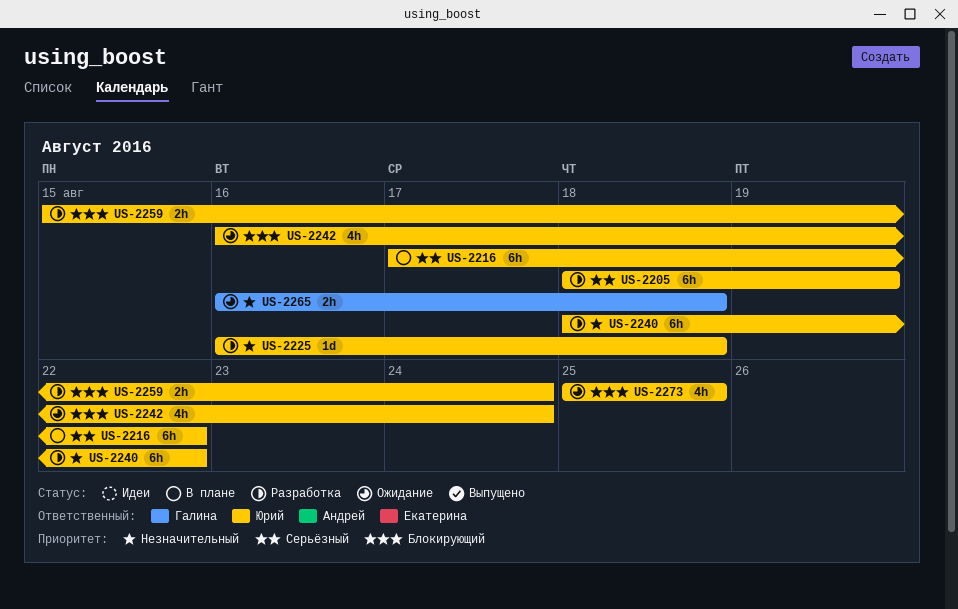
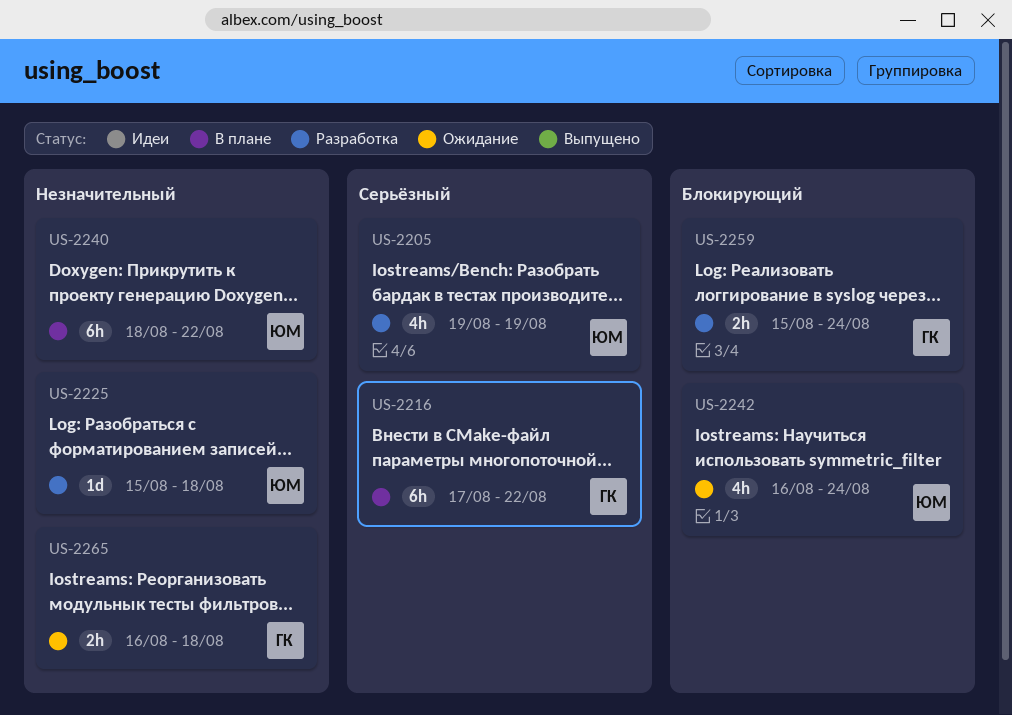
US-2205, estimate: 6h -> 4h
US-2205, start: Aug 18 -> Aug 19
US-2216, owner: Юрий -> Галина
US-2225, start: Aug 16 -> Aug 15
US-2240, status: Разработка -> В плане
US-2259, owner: Юрий -> Галина
US-2273: present -> none

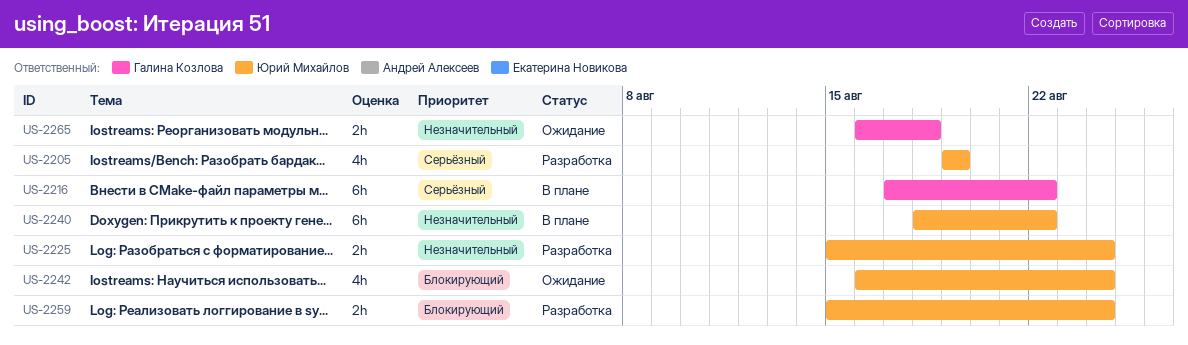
US-2225, estimate: 1d -> 2h
US-2225, due: Aug 18 -> Aug 24
US-2259, owner: Галина Козлова -> Юрий Михайлов

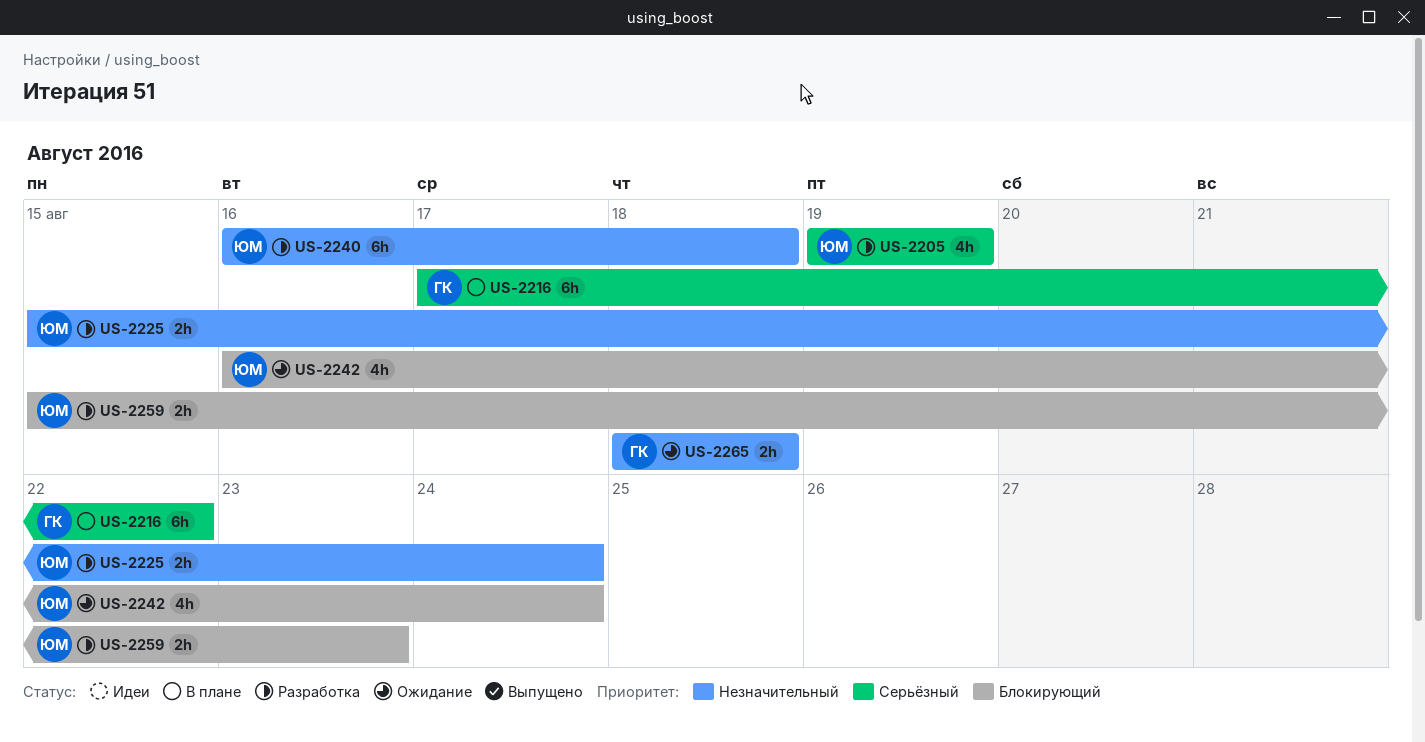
US-2240, status: В плане -> Разработка
US-2240, start: Aug 18 -> Aug 16
US-2240, due: Aug 22 -> Aug 18
US-2259, due: Aug 24 -> Aug 23
US-2265, start: Aug 16 -> Aug 18

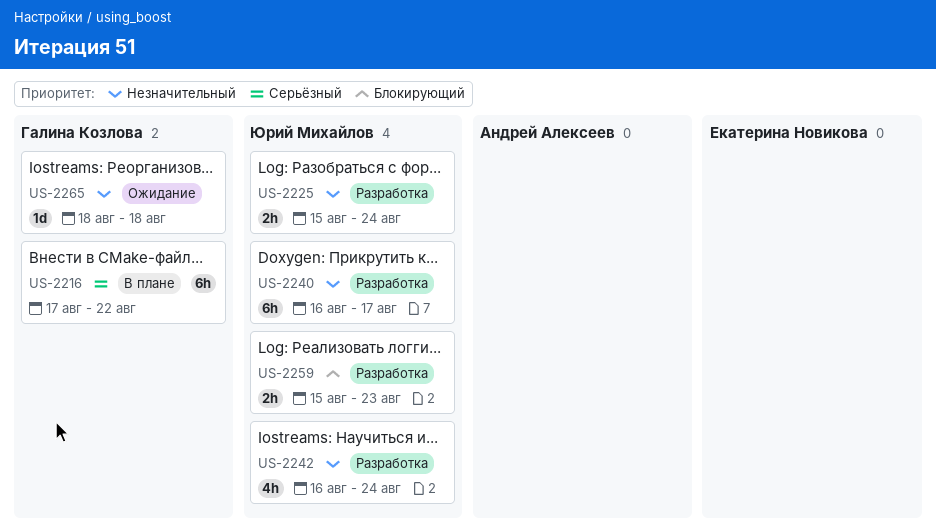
US-2205: present -> none
US-2240, due: Aug 18 -> Aug 17
US-2242, status: Ожидание -> Разработка
US-2242, priority: Блокирующий -> Незначительный
US-2265, estimate: 2h -> 1d

